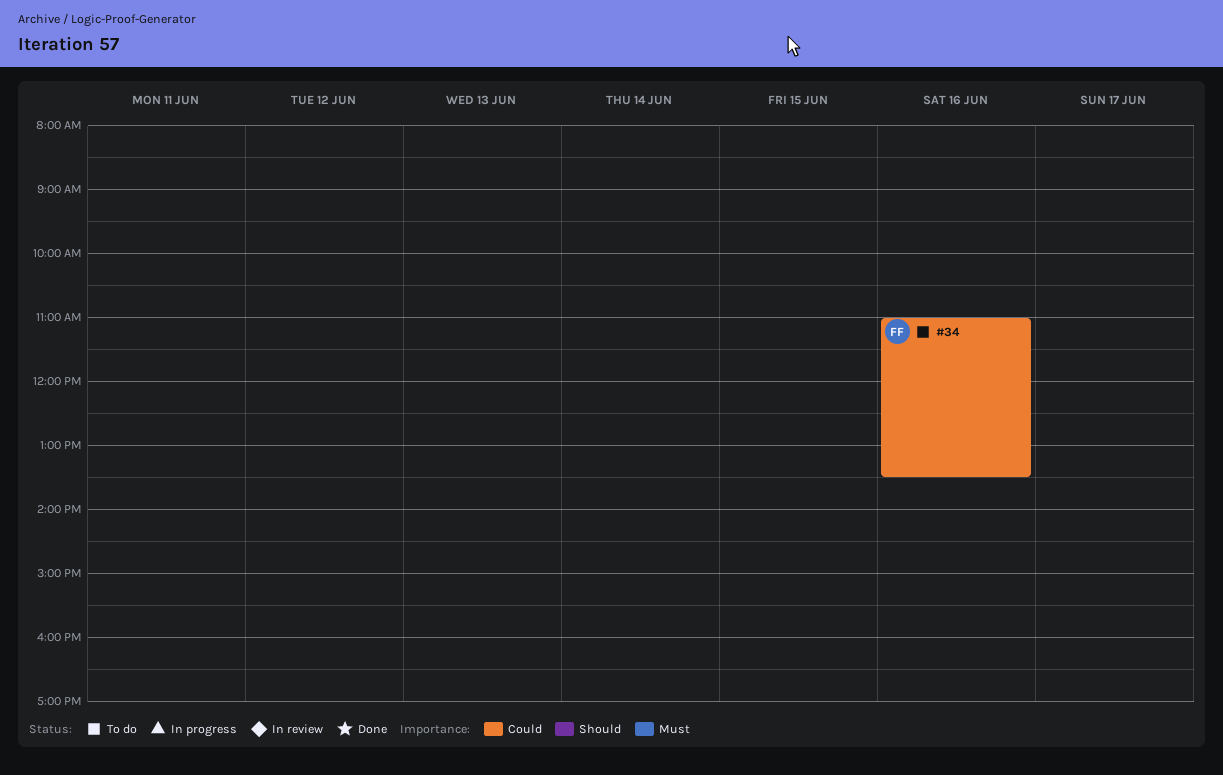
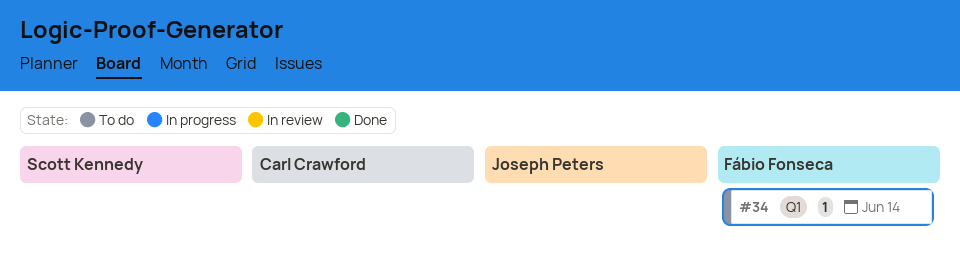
#34, day: Jun 16 -> Jun 14

